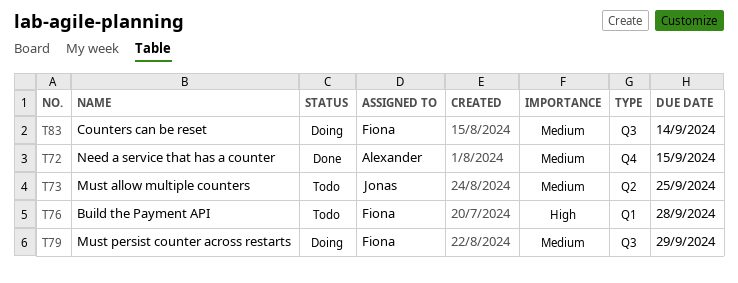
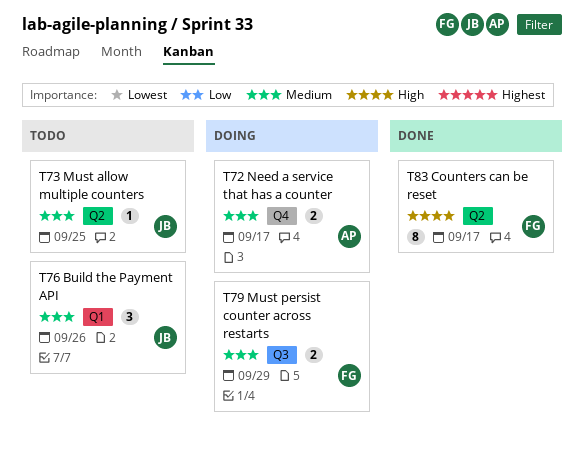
T72, status: Done -> Doing
T72, due: Sep 15 -> Sep 17
T76, owner: Fiona -> Jonas
T76, priority: High -> Medium
T76, due: Sep 28 -> Sep 26
T83, status: Doing -> Done
T83, priority: Medium -> High
T83, label: Q3 -> Q2
T83, due: Sep 14 -> Sep 17

